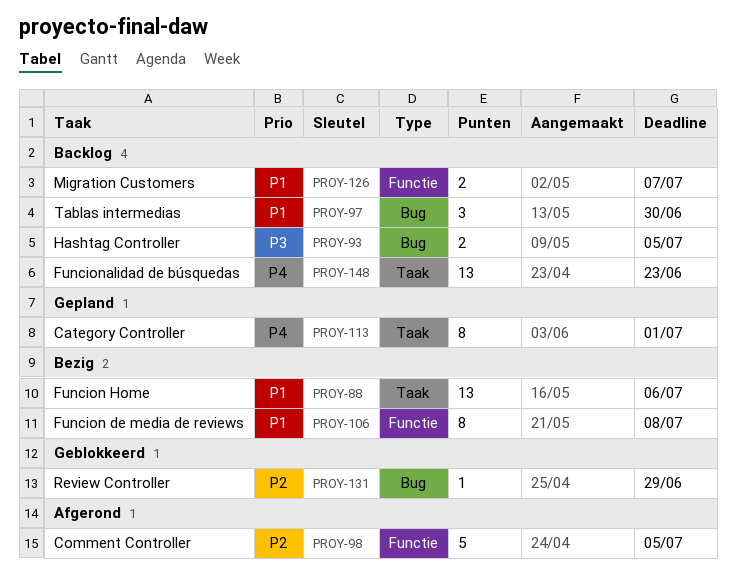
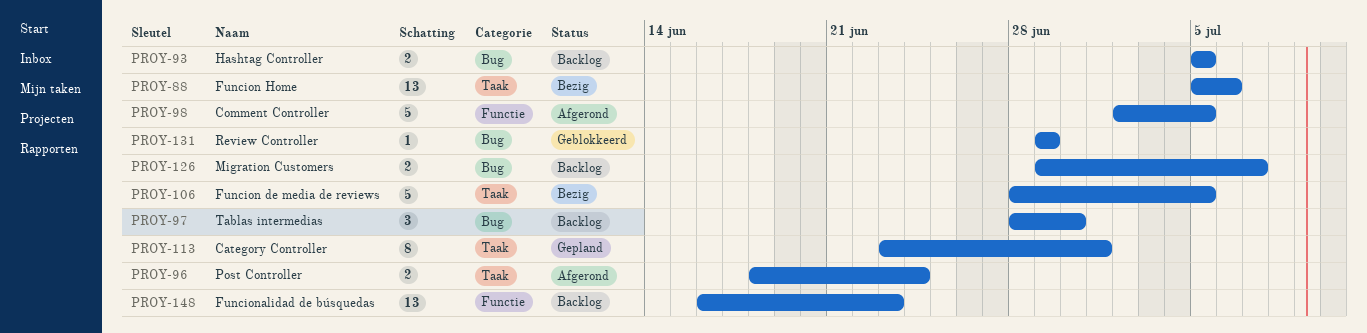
PROY-96: none -> present
PROY-106, label: Functie -> Taak
PROY-106, estimate: 8 -> 5
PROY-106, due: Jul 8 -> Jul 5
PROY-126, label: Functie -> Bug
PROY-148, label: Taak -> Functie

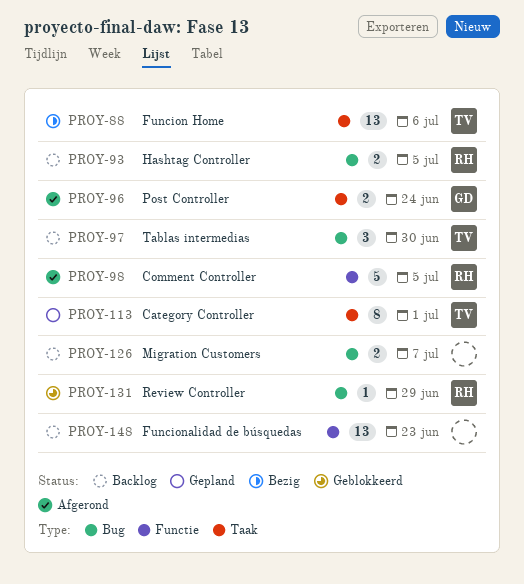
PROY-106: present -> none

